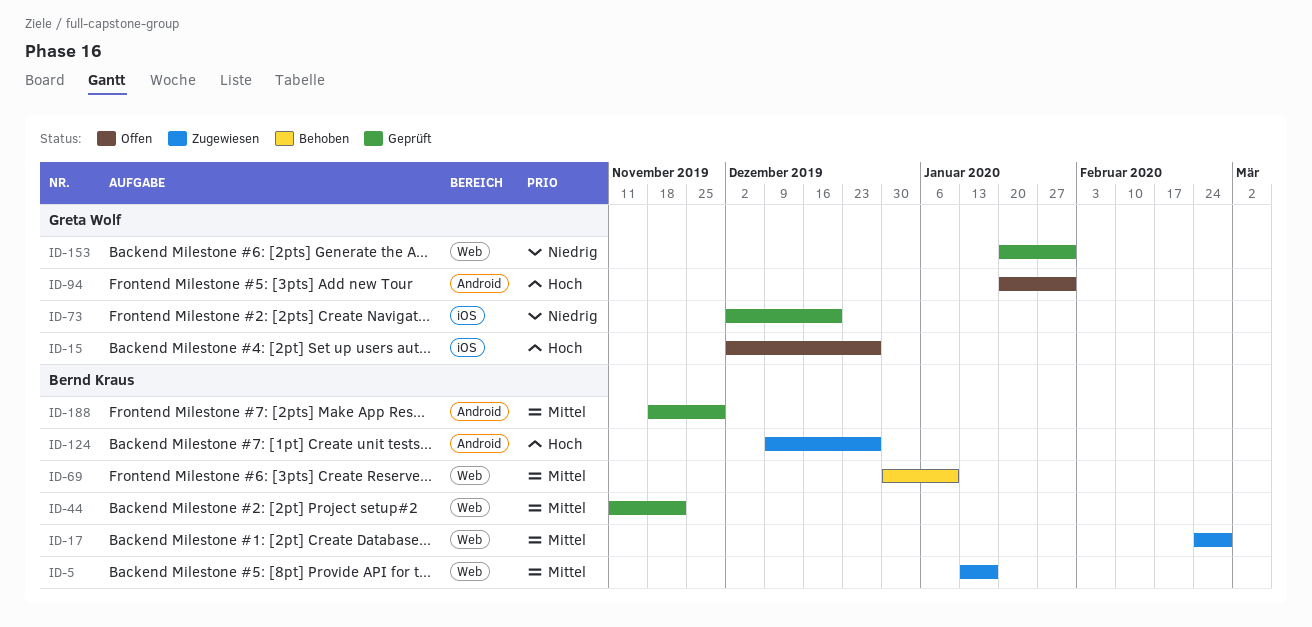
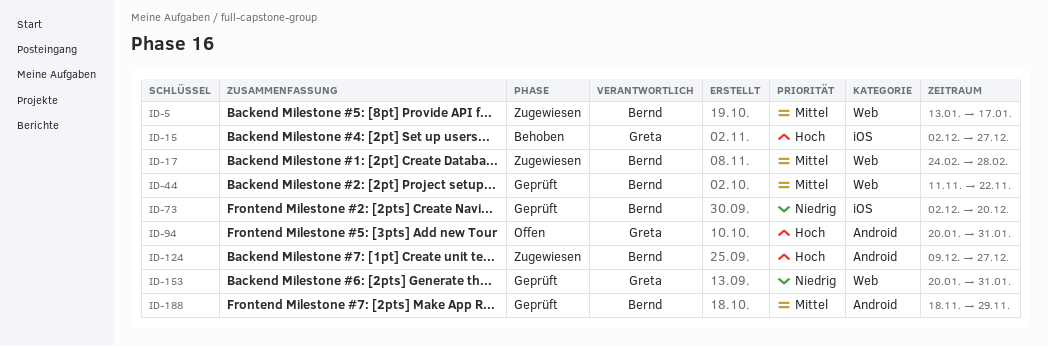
ID-15, status: Offen -> Behoben
ID-69: present -> none
ID-73, owner: Greta Wolf -> Bernd Kraus

